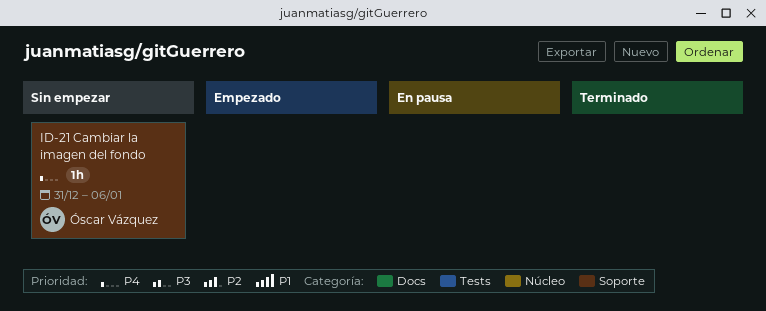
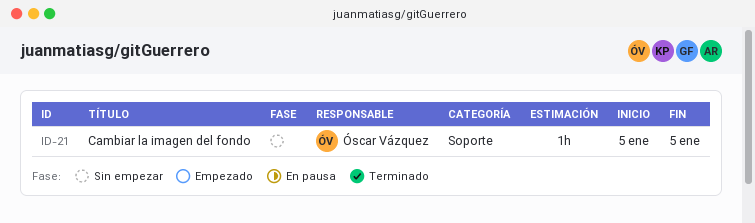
ID-21, start: Dec 31 -> Jan 5
ID-21, due: Jan 6 -> Jan 5

